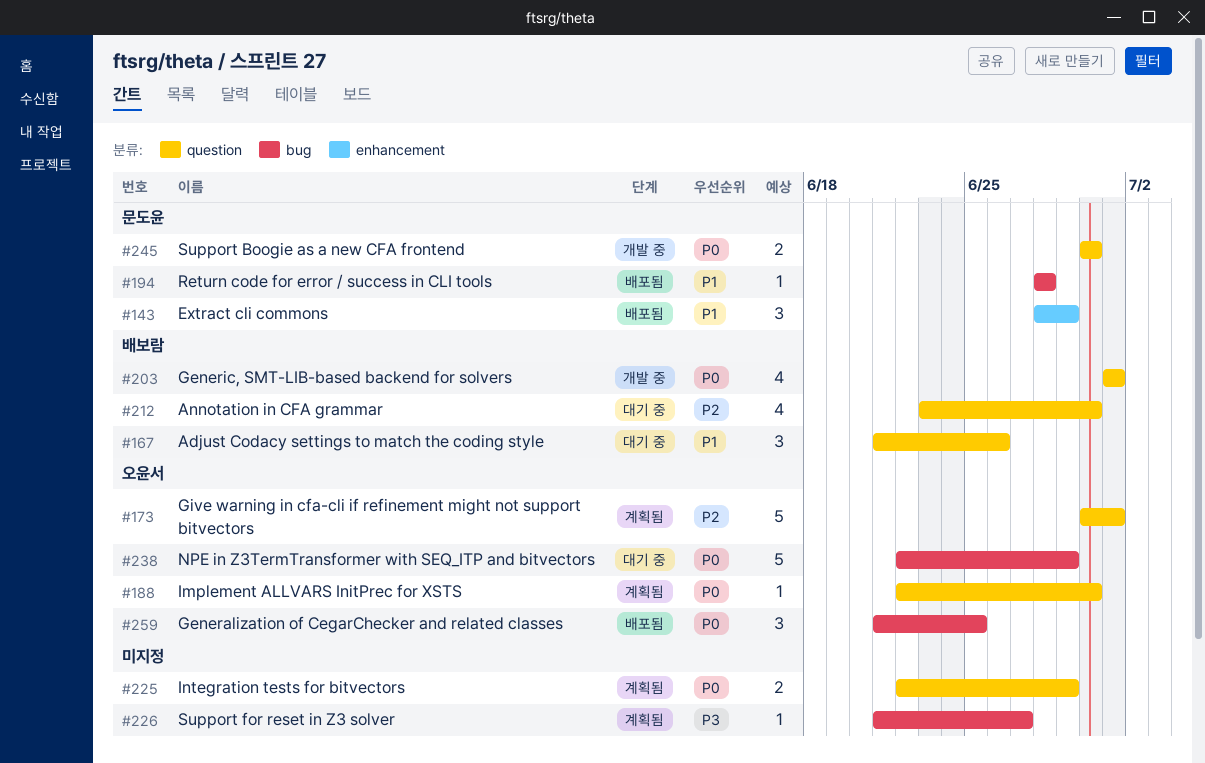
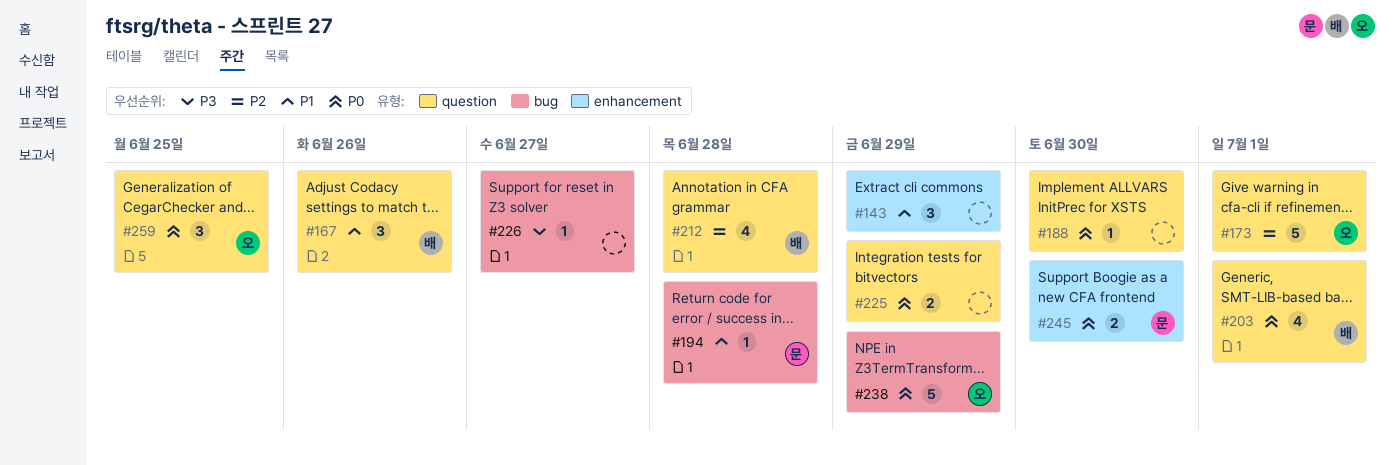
#143, owner: 문도윤 -> none
#188, owner: 오윤서 -> none
#212, due: Jun 30 -> Jun 28
#245, label: question -> enhancement
#259, label: bug -> question

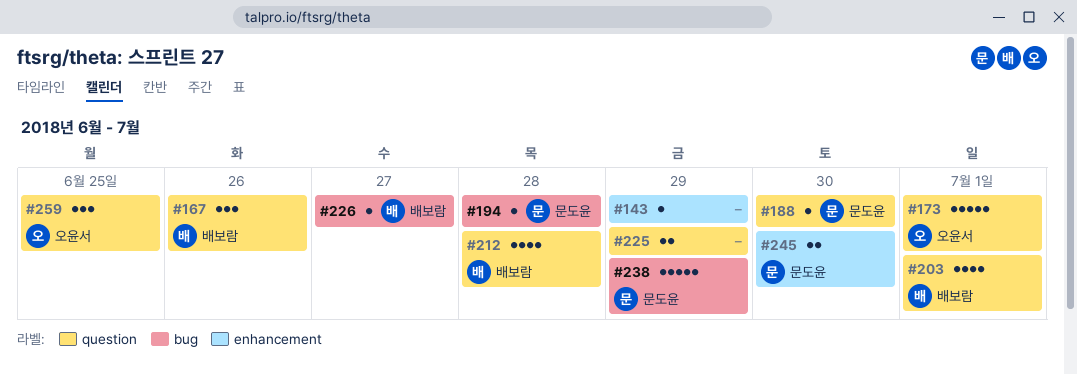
#143, estimate: 3 -> 1
#188, owner: none -> 문도윤
#226, owner: none -> 배보람
#238, owner: 오윤서 -> 문도윤

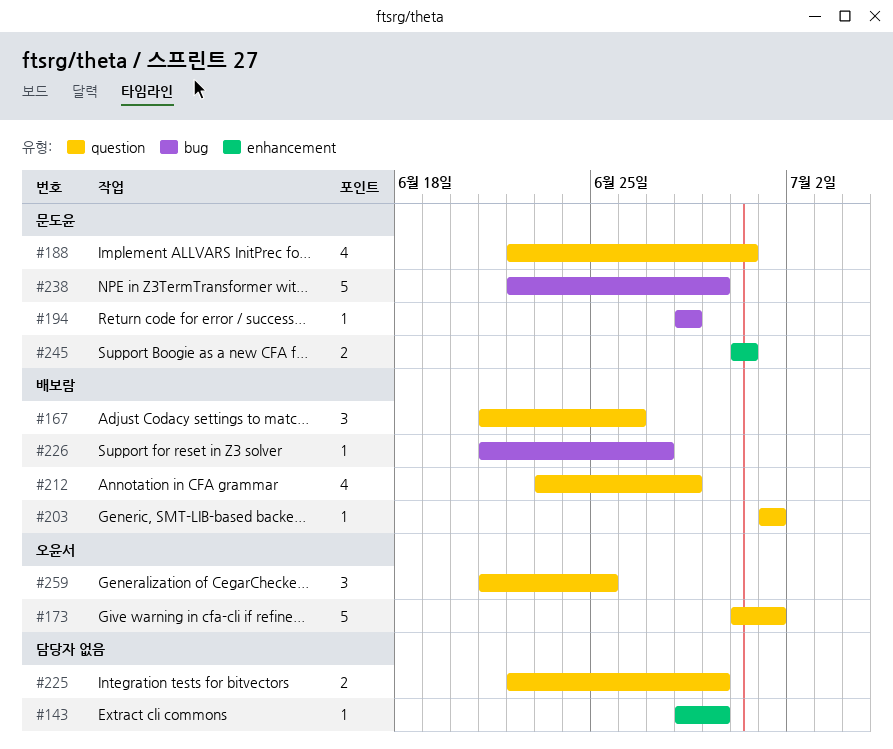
#188, estimate: 1 -> 4
#203, estimate: 4 -> 1

